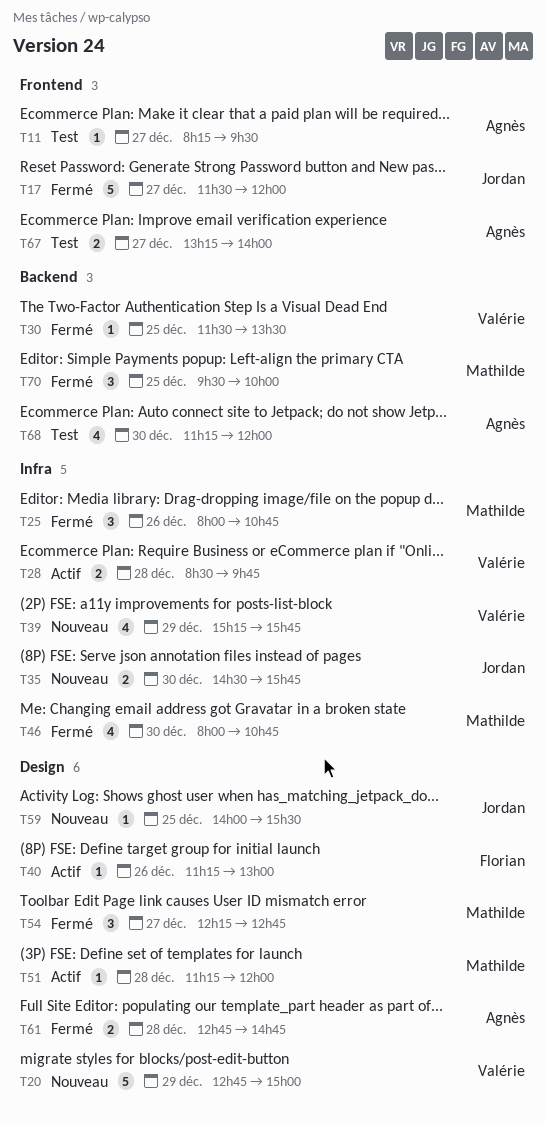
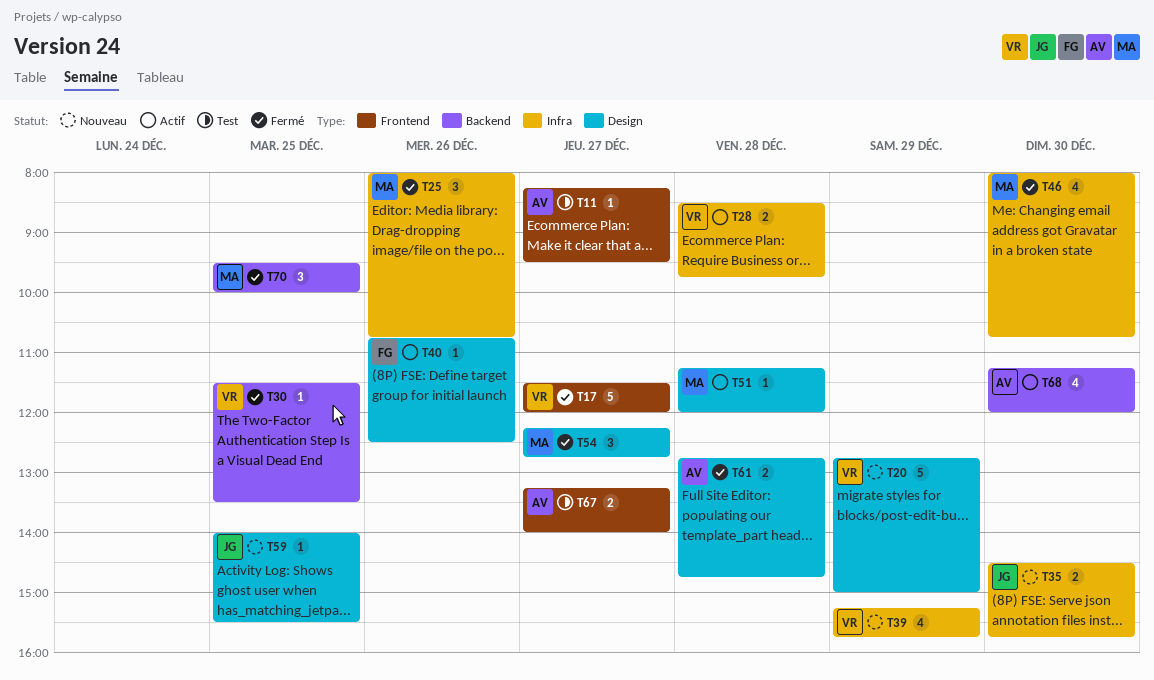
T17, owner: Jordan -> Valérie
T40, begins: 11:15 -> 10:45
T40, ends: 13:00 -> 12:30
T68, status: Test -> Actif

